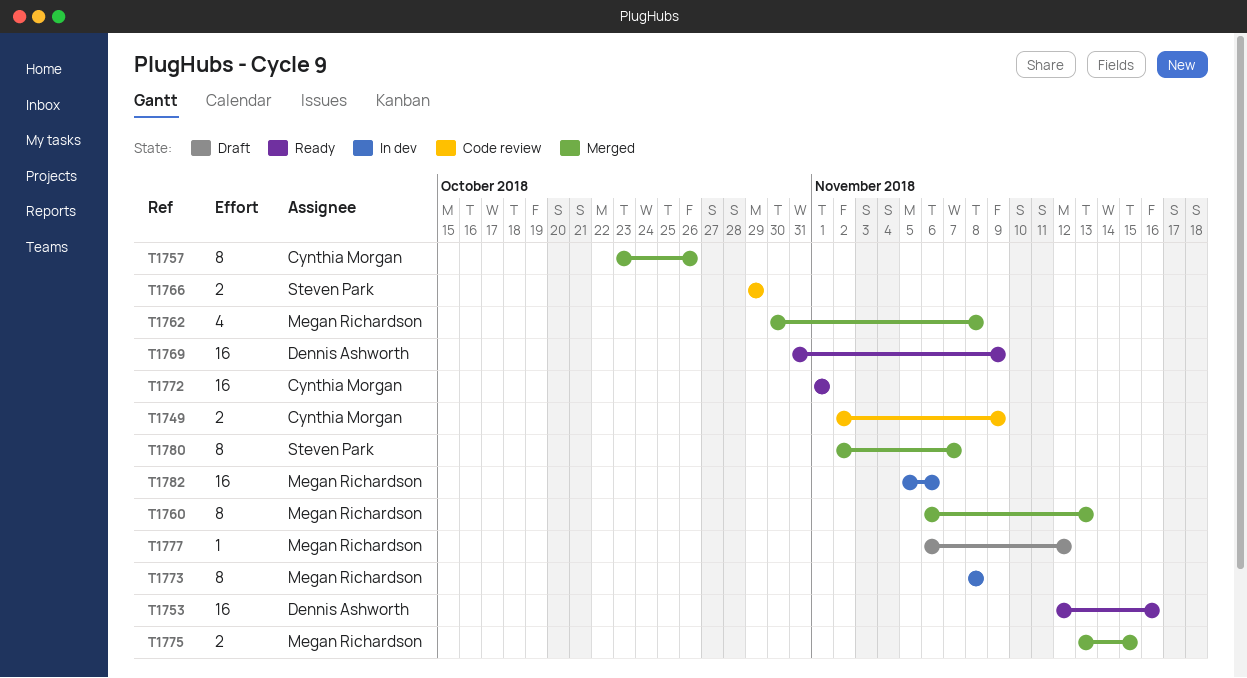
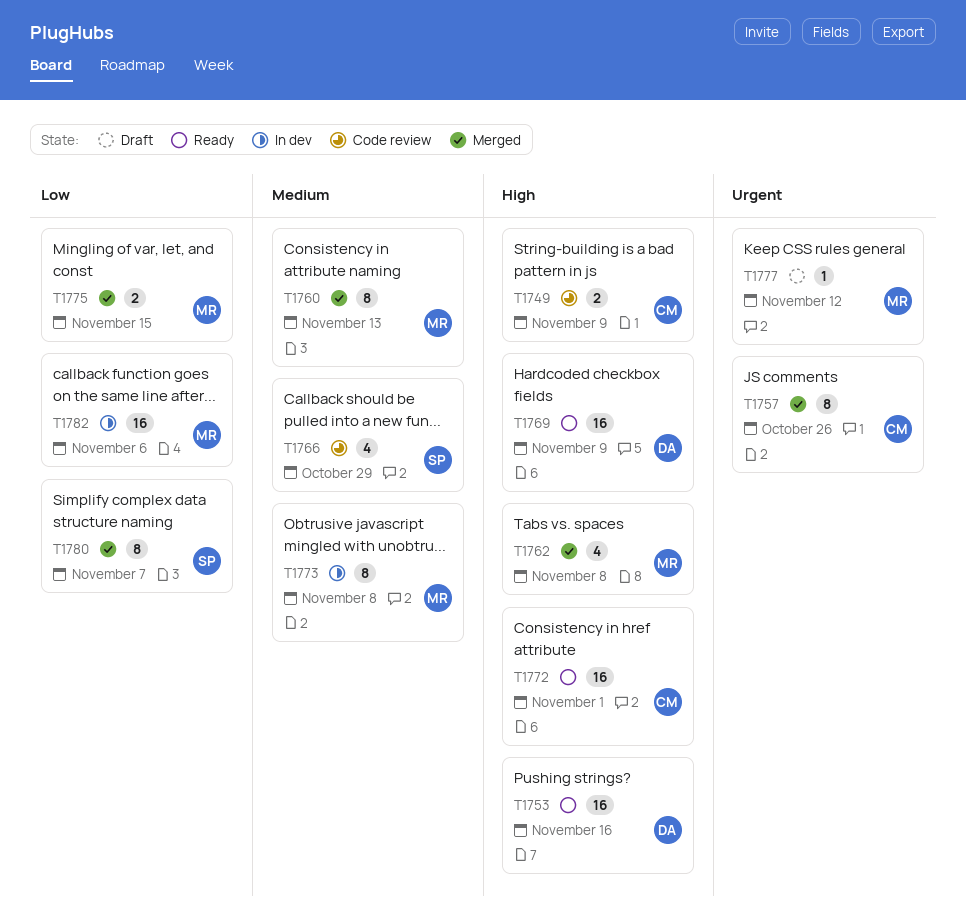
T1766, estimate: 2 -> 4

